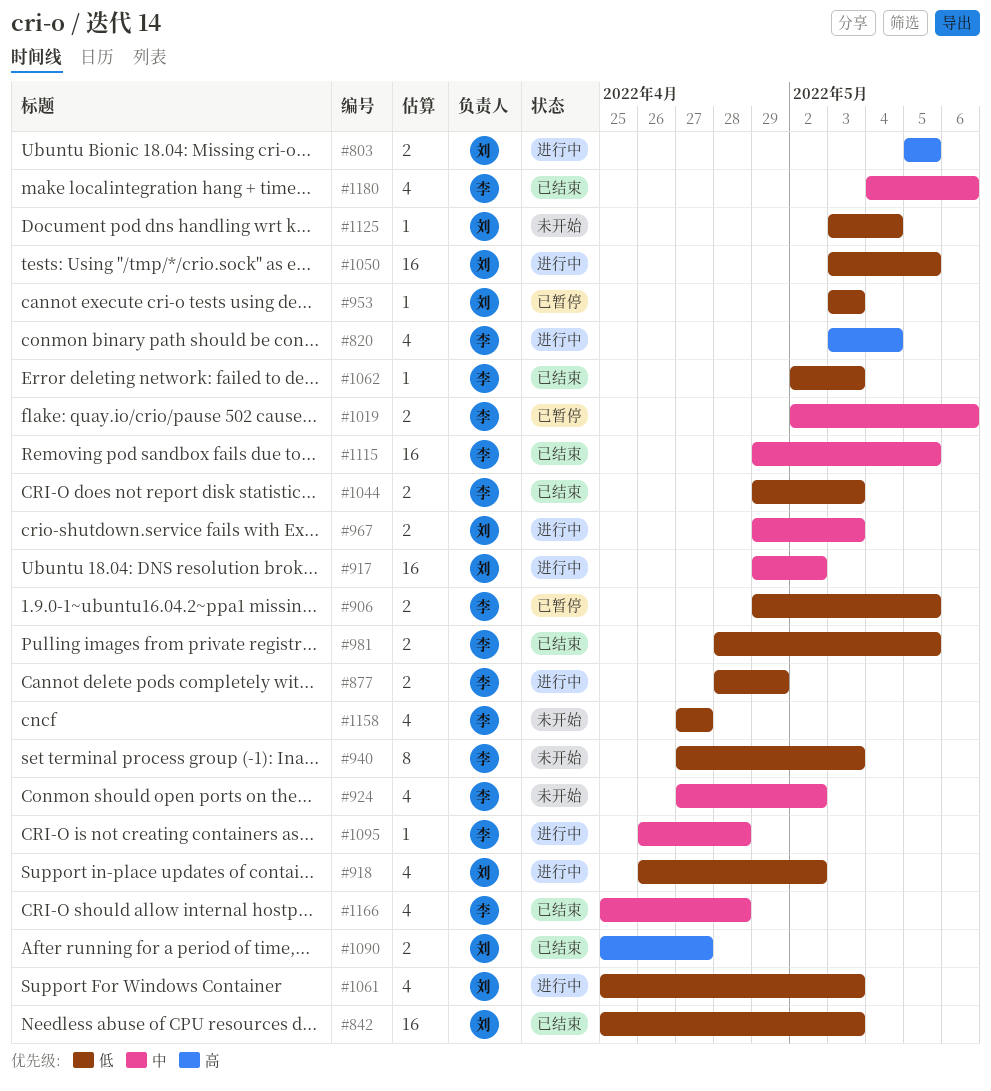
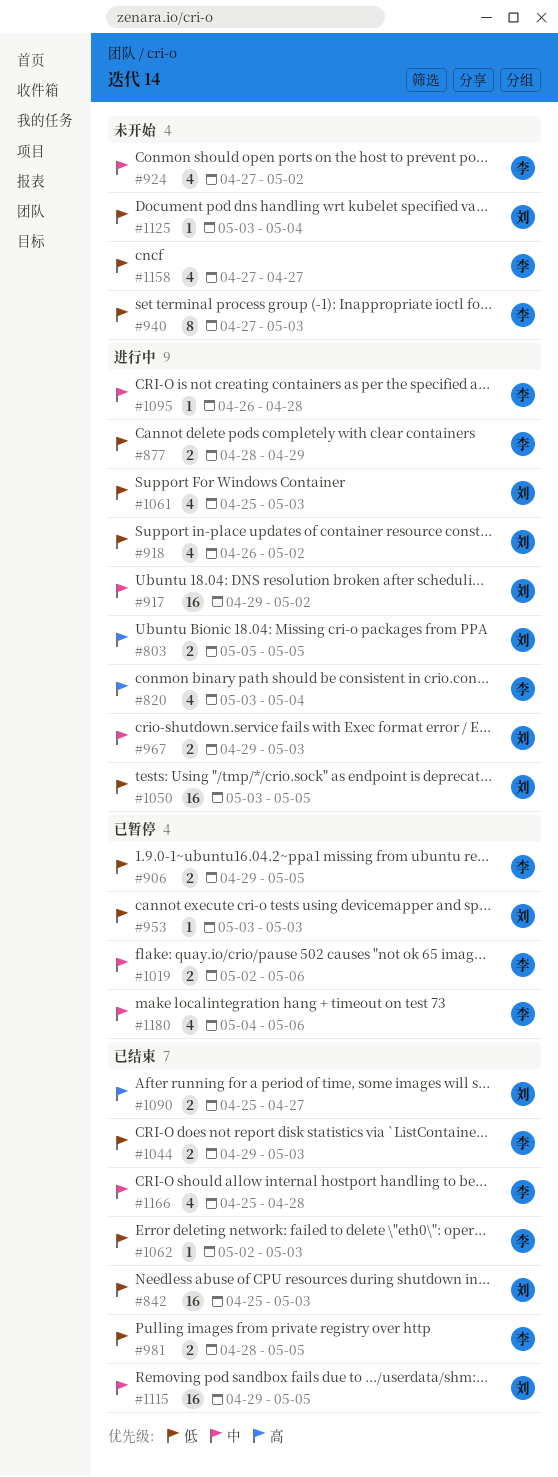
#1115, owner: 李 -> 刘
#1180, status: 已结束 -> 已暂停

